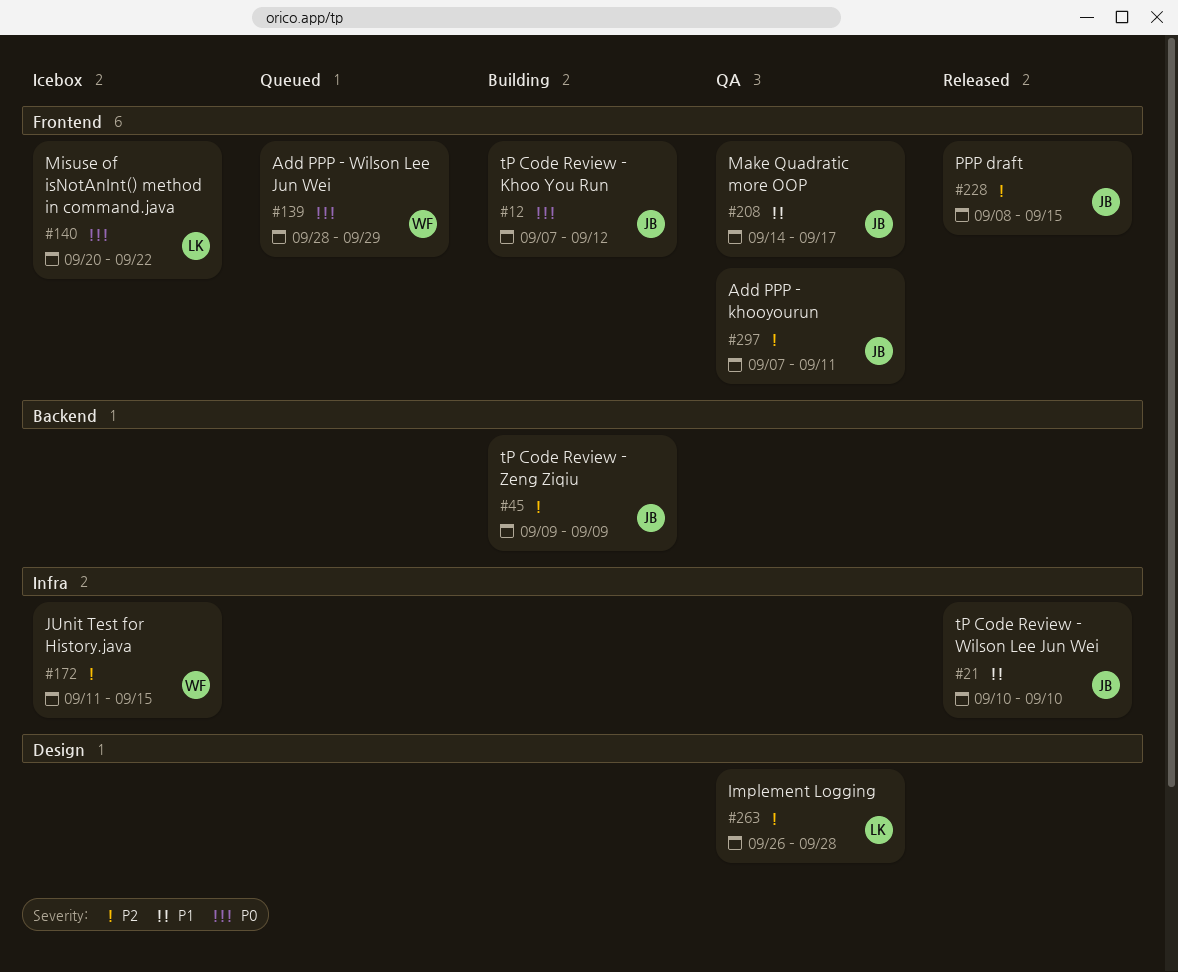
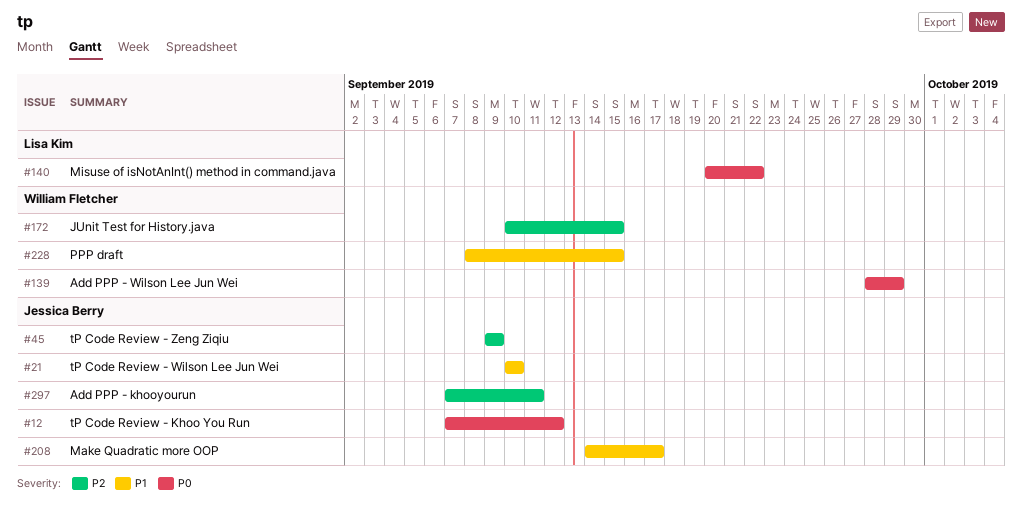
#172, start: Sep 11 -> Sep 10
#228, owner: Jessica Berry -> William Fletcher
#228, priority: P2 -> P1
#263: present -> none

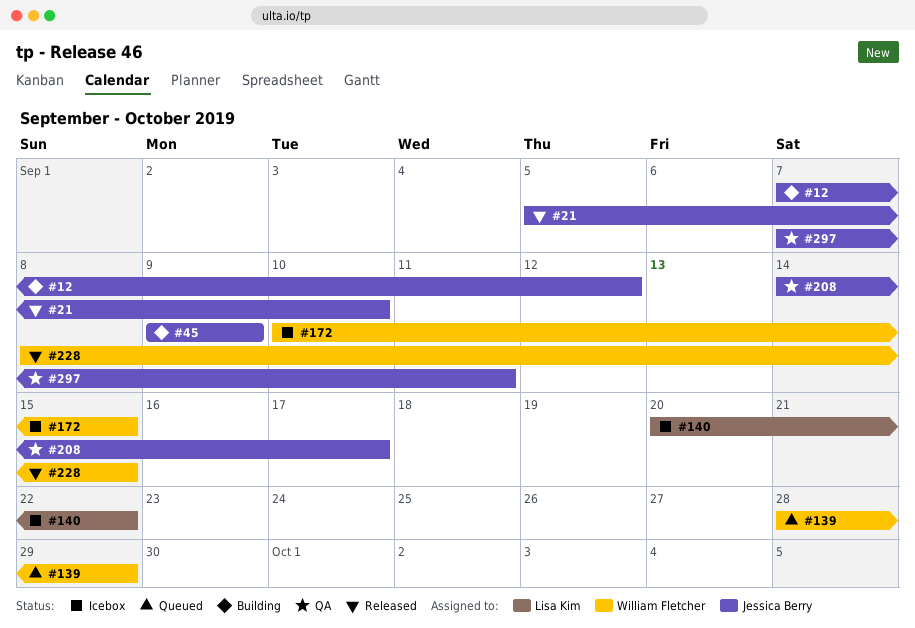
#21, start: Sep 10 -> Sep 5

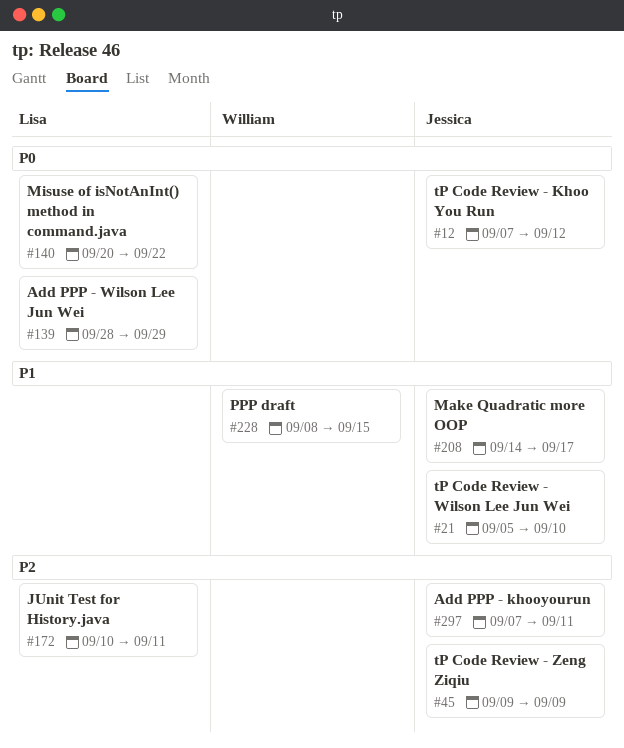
#139, owner: William Fletcher -> Lisa Kim
#172, owner: William Fletcher -> Lisa Kim
#172, due: Sep 15 -> Sep 11

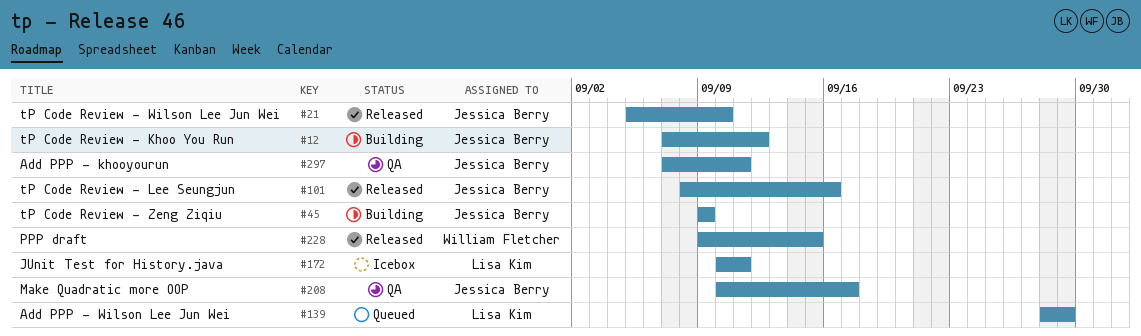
#101: none -> present
#140: present -> none
#208, start: Sep 14 -> Sep 10
#228, start: Sep 8 -> Sep 9

